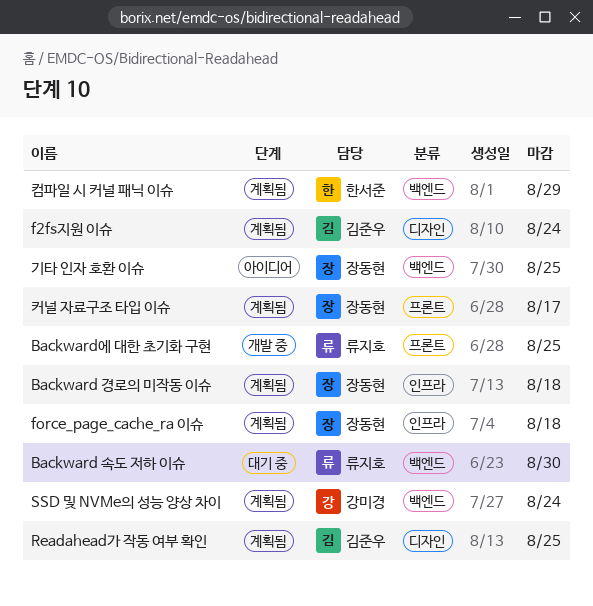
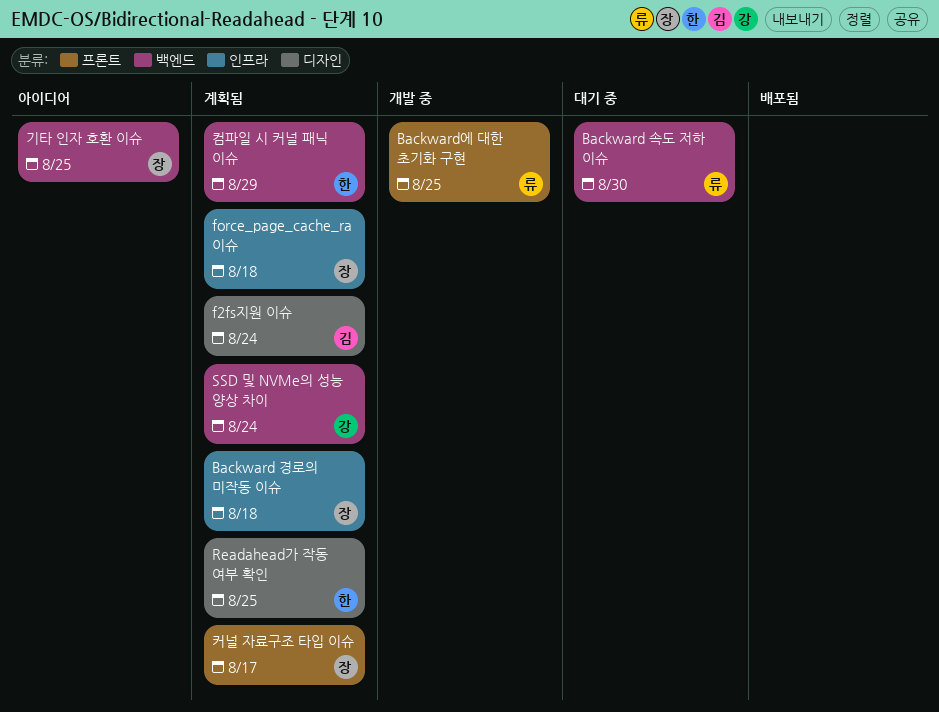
Readahead가 작동 여부 확인, owner: 김준우 -> 한서준

